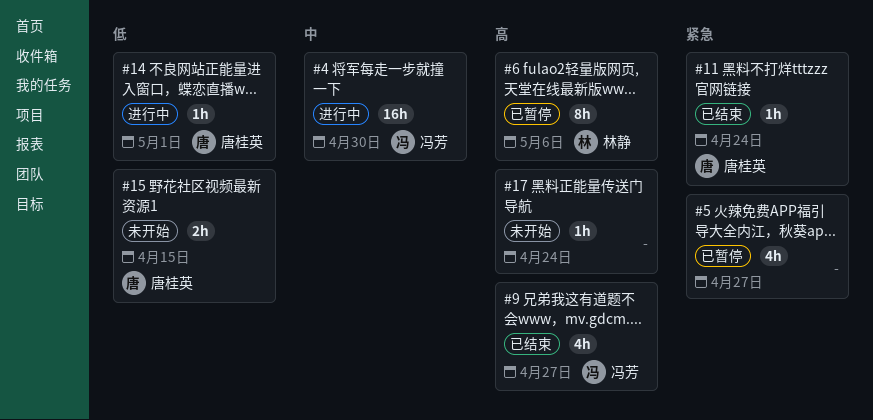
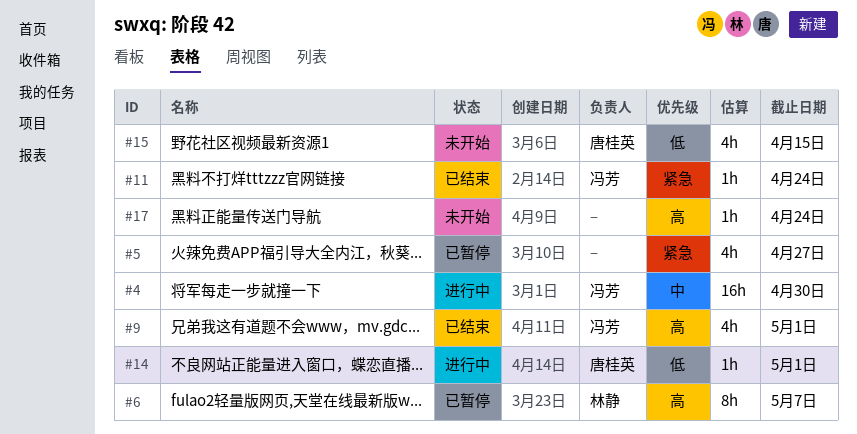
#6, due: May 6 -> May 7
#9, due: Apr 27 -> May 1
#11, owner: 唐桂英 -> 冯芳
#15, estimate: 2h -> 4h

